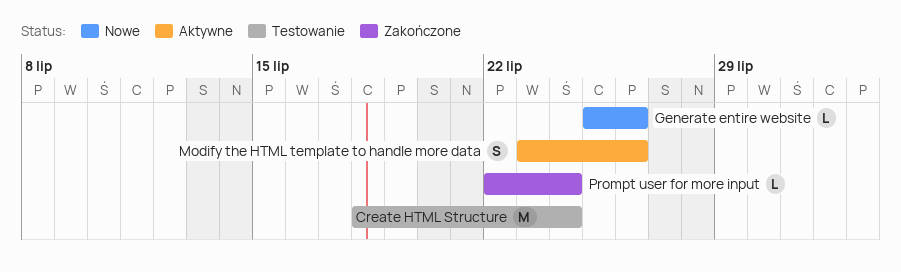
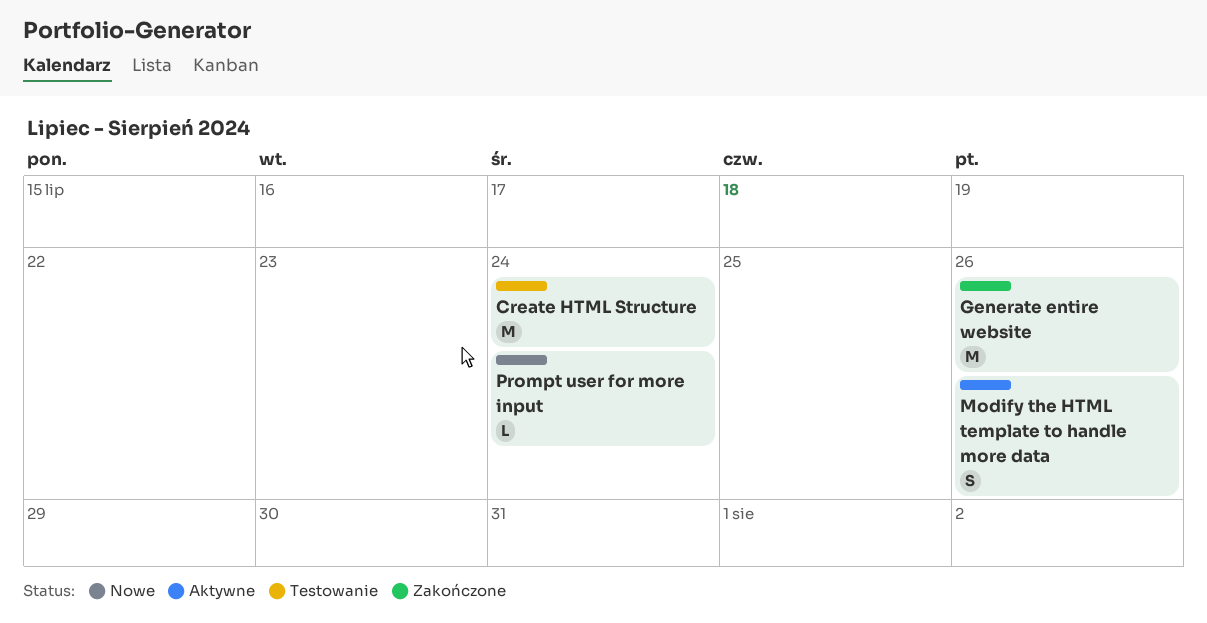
Generate entire website, status: Nowe -> Zakończone
Generate entire website, estimate: L -> M
Prompt user for more input, status: Zakończone -> Nowe

